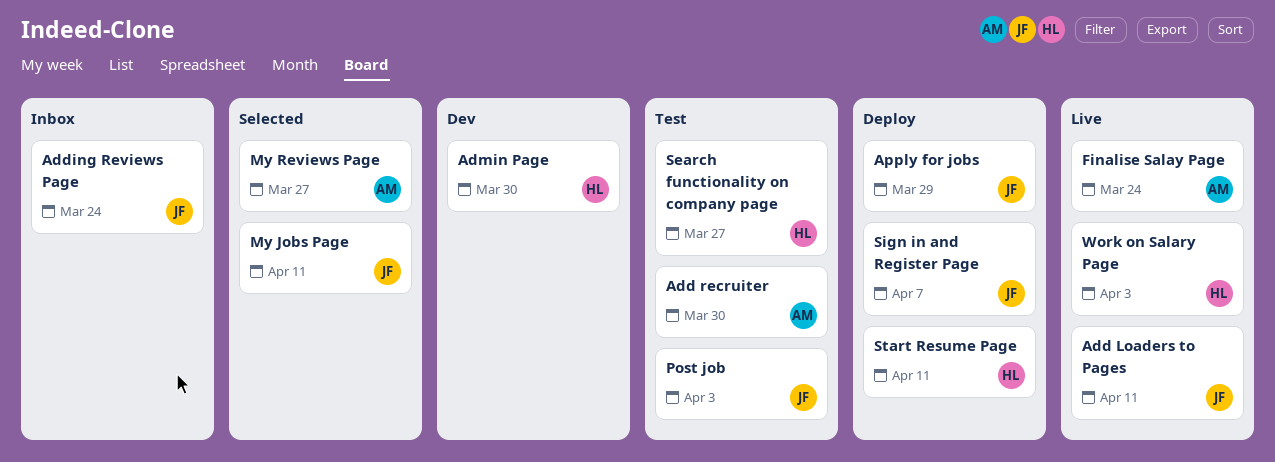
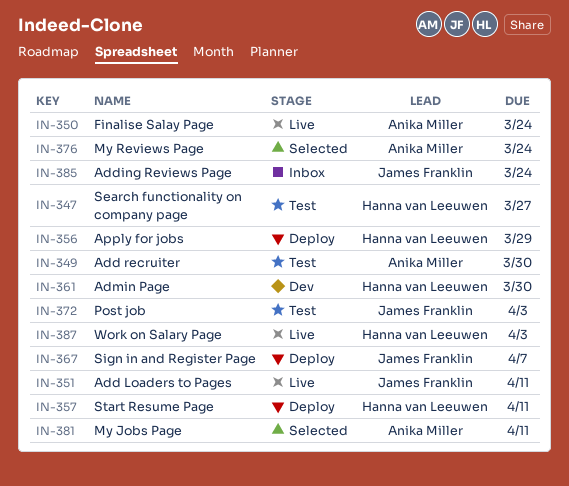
Apply for jobs, owner: James Franklin -> Hanna van Leeuwen
My Jobs Page, owner: James Franklin -> Anika Miller
My Reviews Page, due: Mar 27 -> Mar 24

